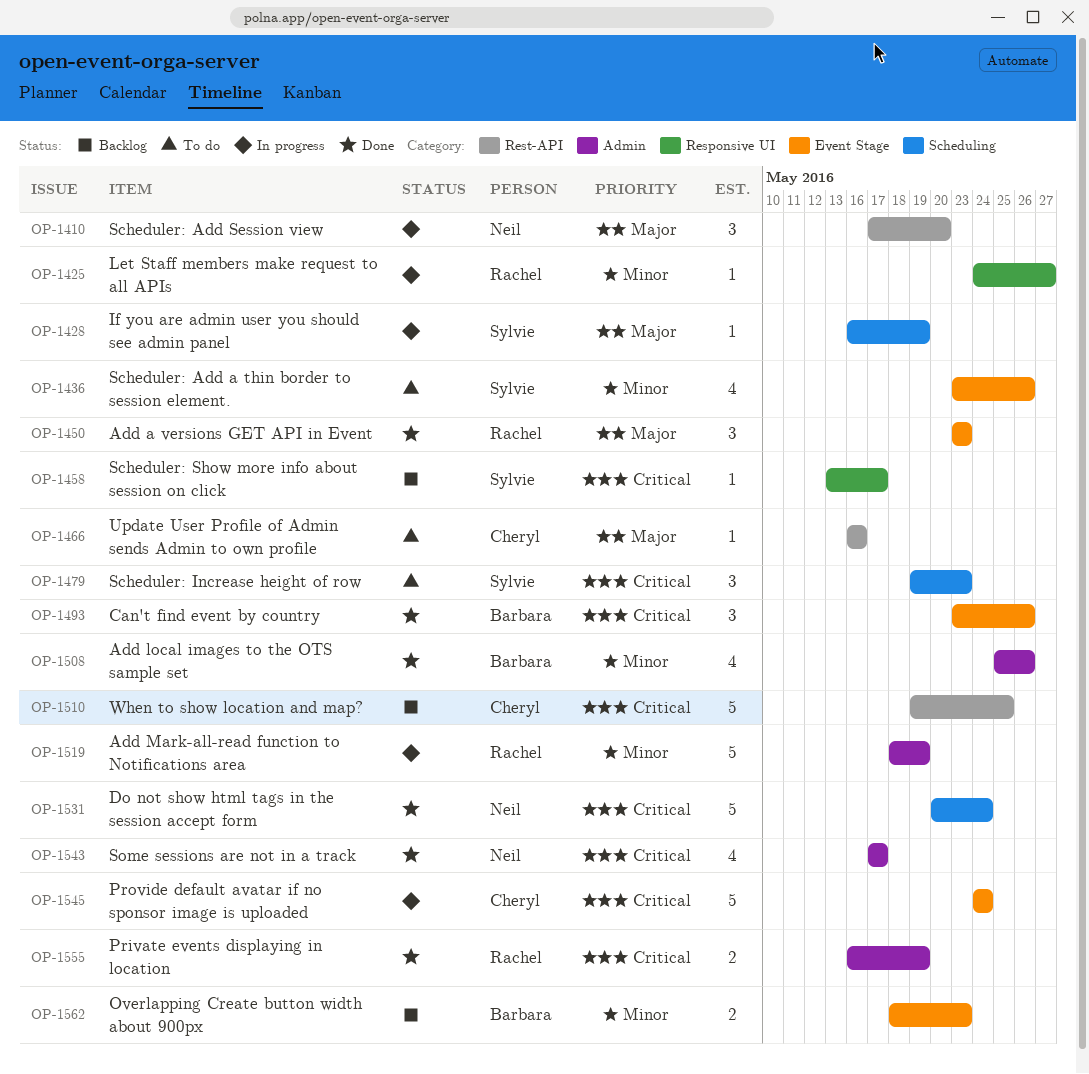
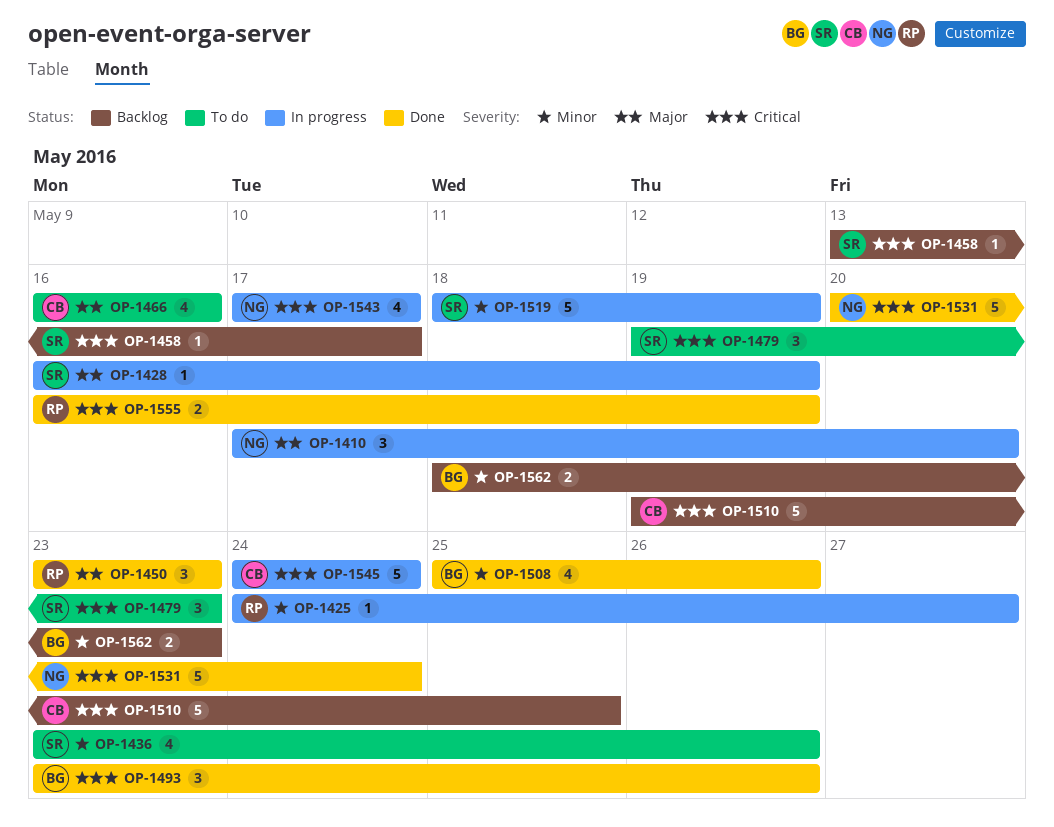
OP-1466, estimate: 1 -> 4
OP-1519, owner: Rachel -> Sylvie
OP-1543, status: Done -> In progress

